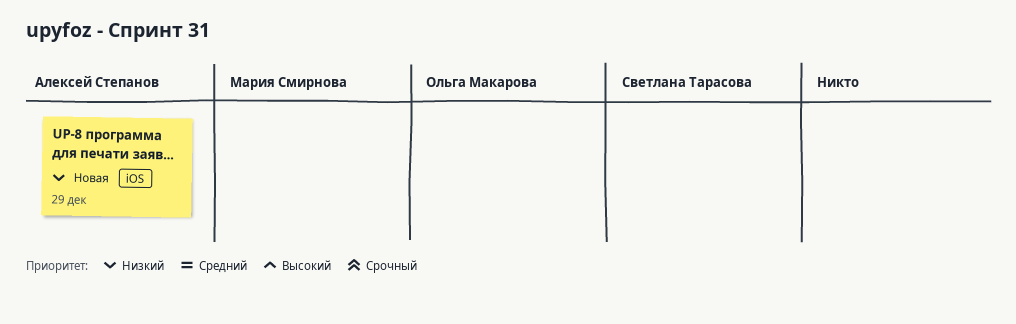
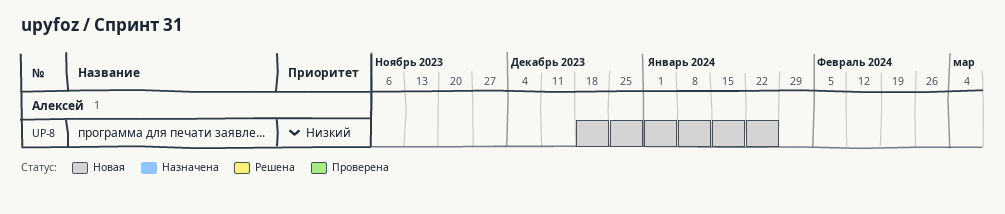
UP-8, due: Dec 29 -> Jan 26

